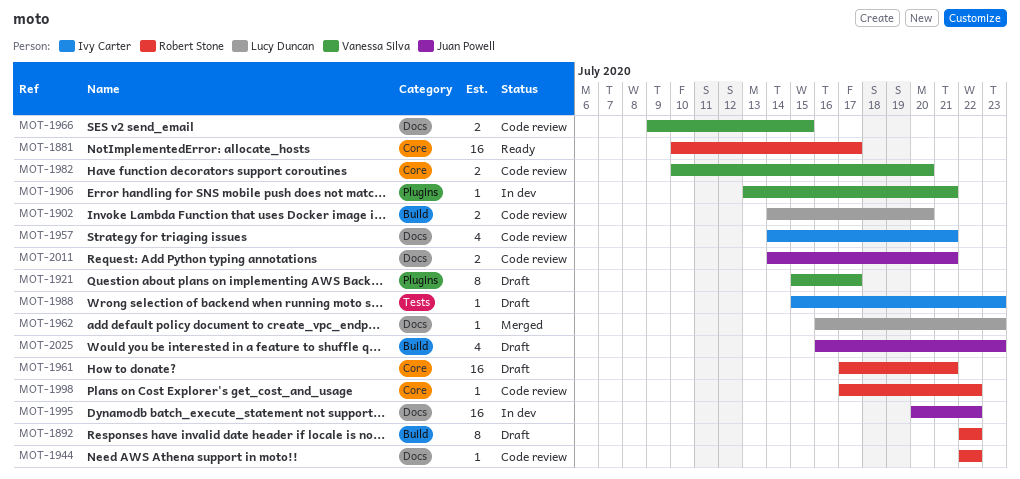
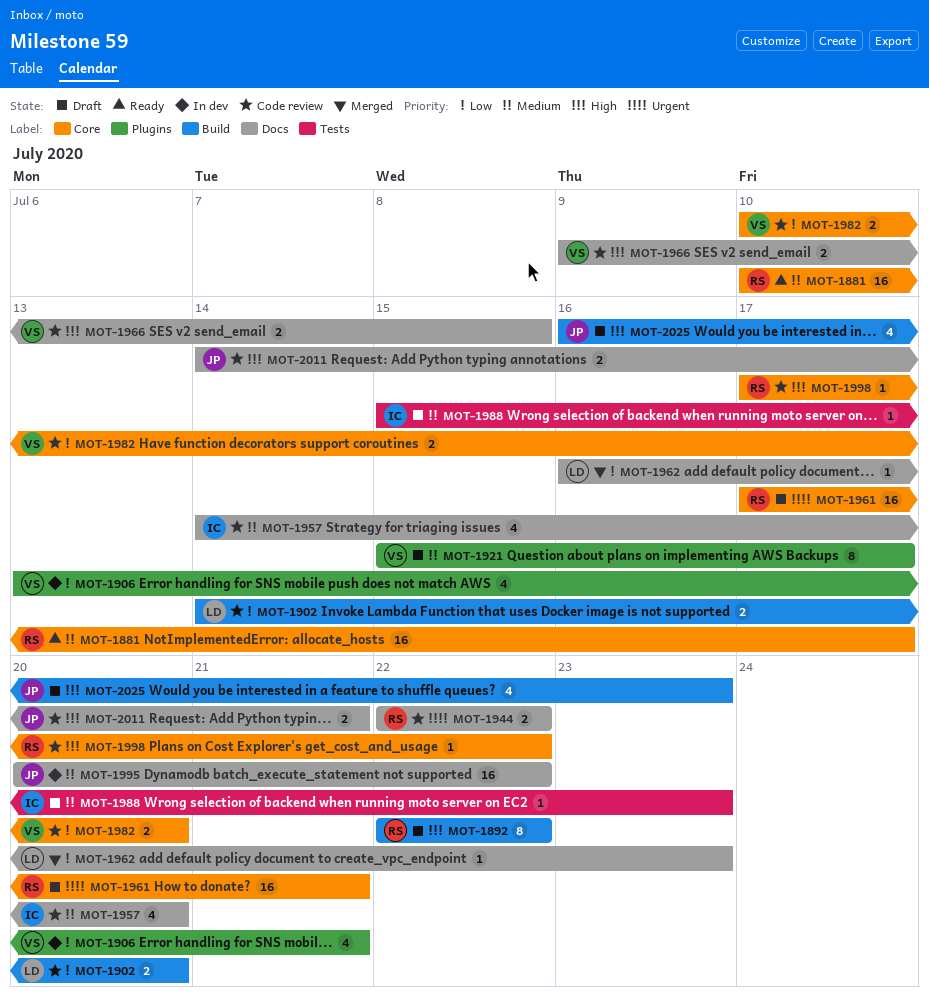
MOT-1906, estimate: 1 -> 4
MOT-1944, estimate: 1 -> 2
MOT-1957, due: Jul 21 -> Jul 20

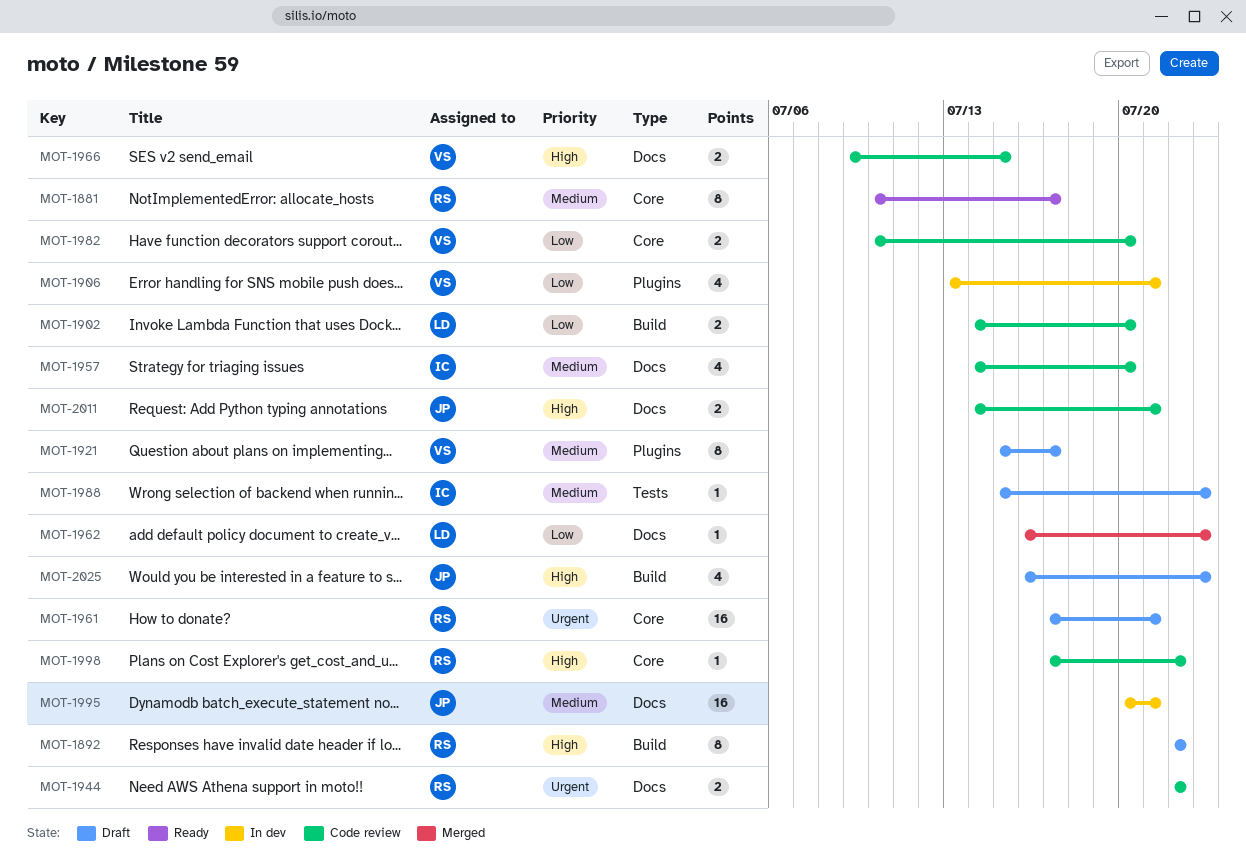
MOT-1881, estimate: 16 -> 8
MOT-1995, due: Jul 22 -> Jul 21

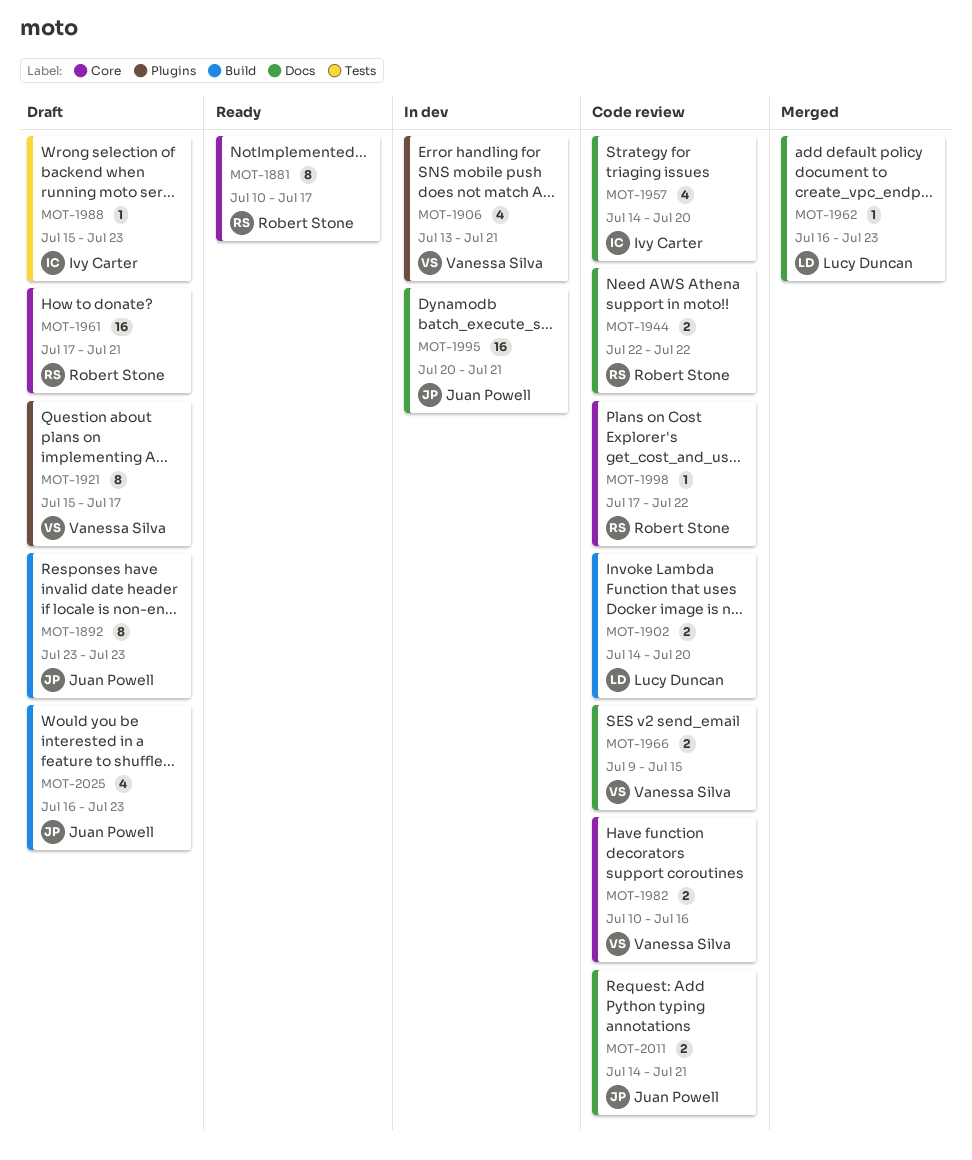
MOT-1892, owner: Robert Stone -> Juan Powell
MOT-1892, start: Jul 22 -> Jul 23
MOT-1892, due: Jul 22 -> Jul 23
MOT-1982, due: Jul 20 -> Jul 16

